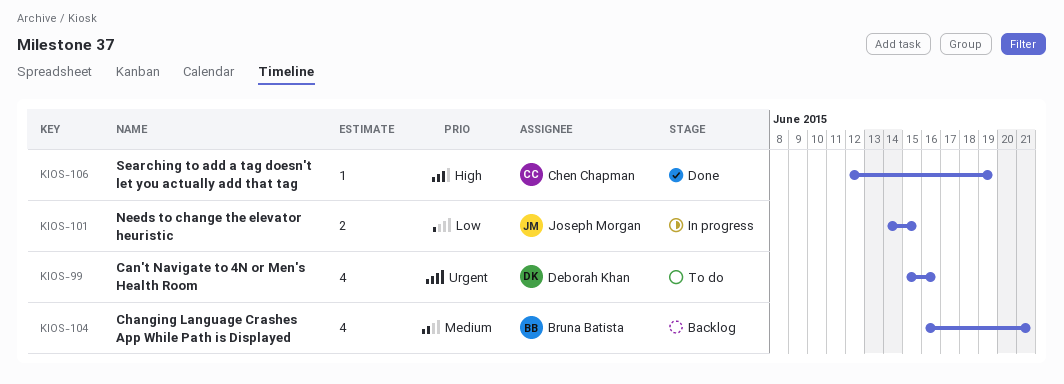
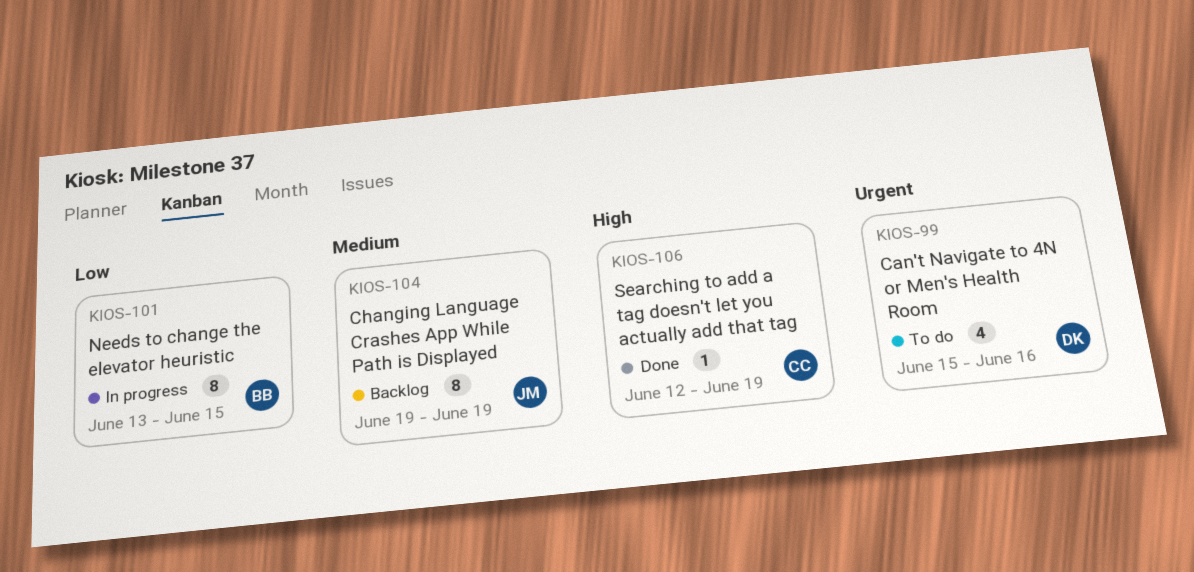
KIOS-101, owner: Joseph Morgan -> Bruna Batista
KIOS-101, estimate: 2 -> 8
KIOS-101, start: Jun 14 -> Jun 13
KIOS-104, owner: Bruna Batista -> Joseph Morgan
KIOS-104, estimate: 4 -> 8
KIOS-104, start: Jun 16 -> Jun 19
KIOS-104, due: Jun 21 -> Jun 19

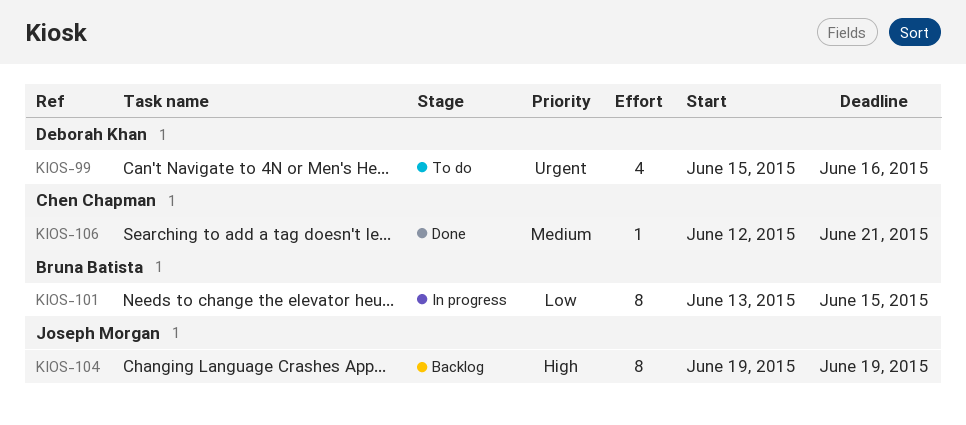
KIOS-104, priority: Medium -> High
KIOS-106, priority: High -> Medium
KIOS-106, due: Jun 19 -> Jun 21

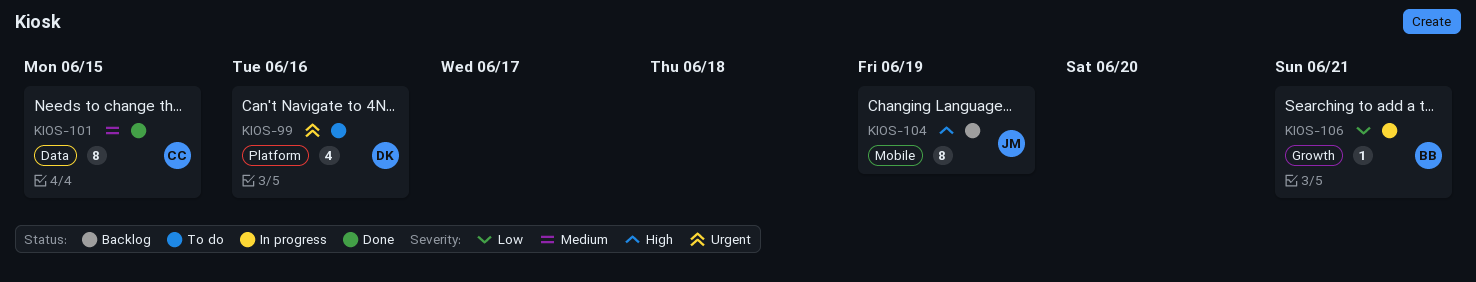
KIOS-101, status: In progress -> Done
KIOS-101, owner: Bruna Batista -> Chen Chapman
KIOS-101, priority: Low -> Medium
KIOS-106, status: Done -> In progress
KIOS-106, owner: Chen Chapman -> Bruna Batista
KIOS-106, priority: Medium -> Low

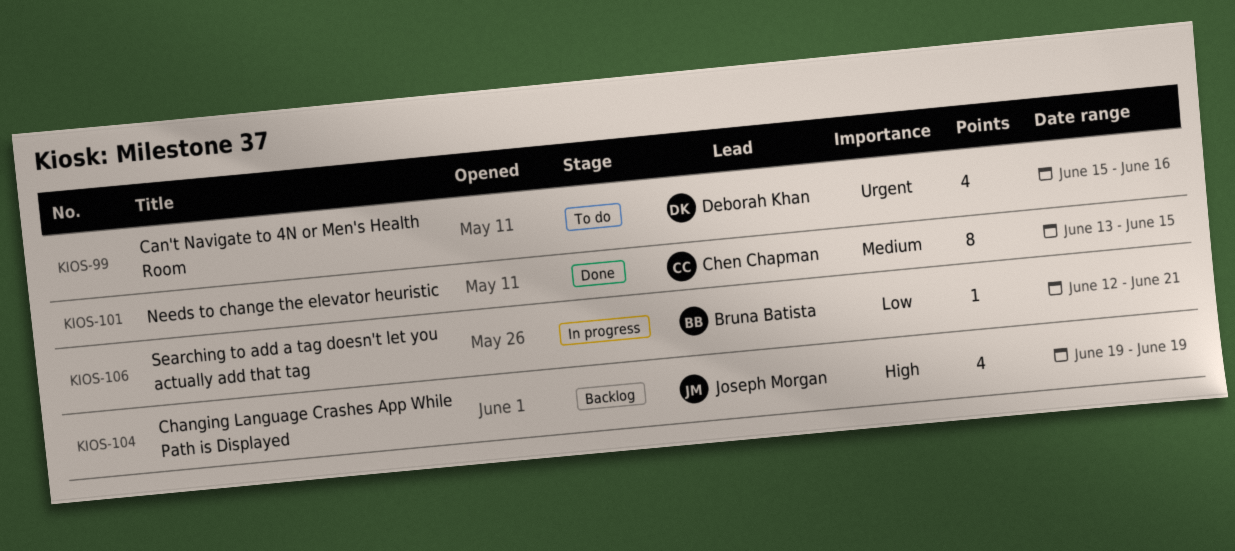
KIOS-104, estimate: 8 -> 4

